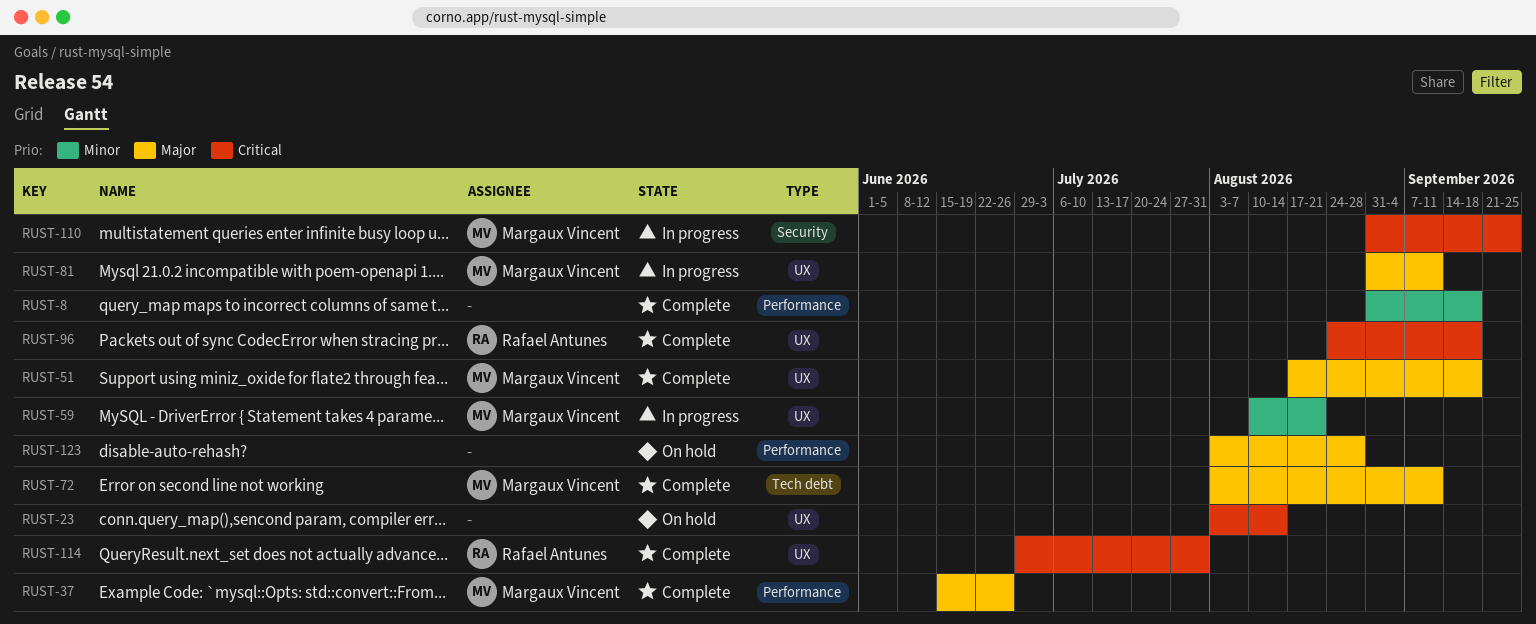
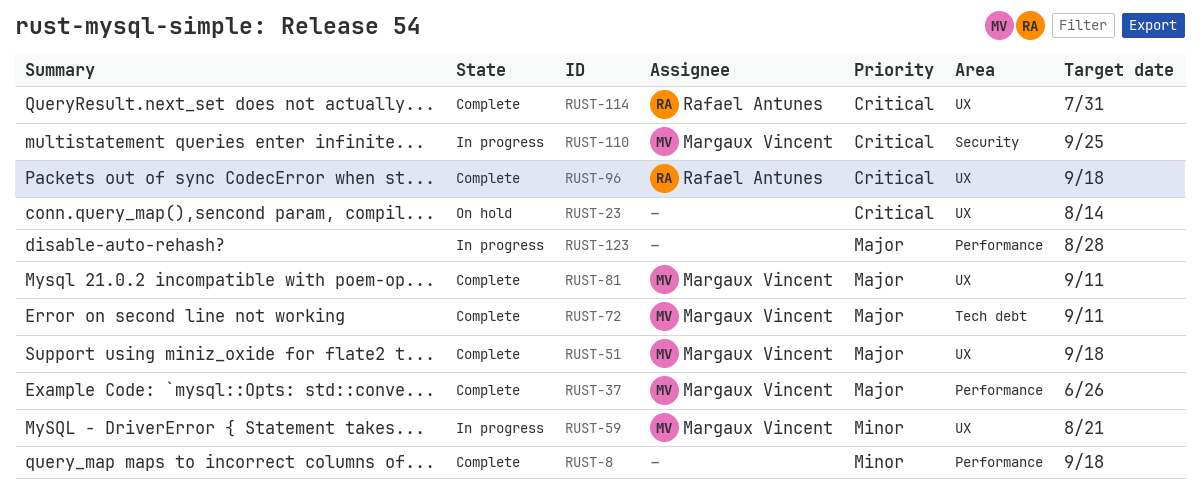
RUST-81, status: In progress -> Complete
RUST-123, status: On hold -> In progress

